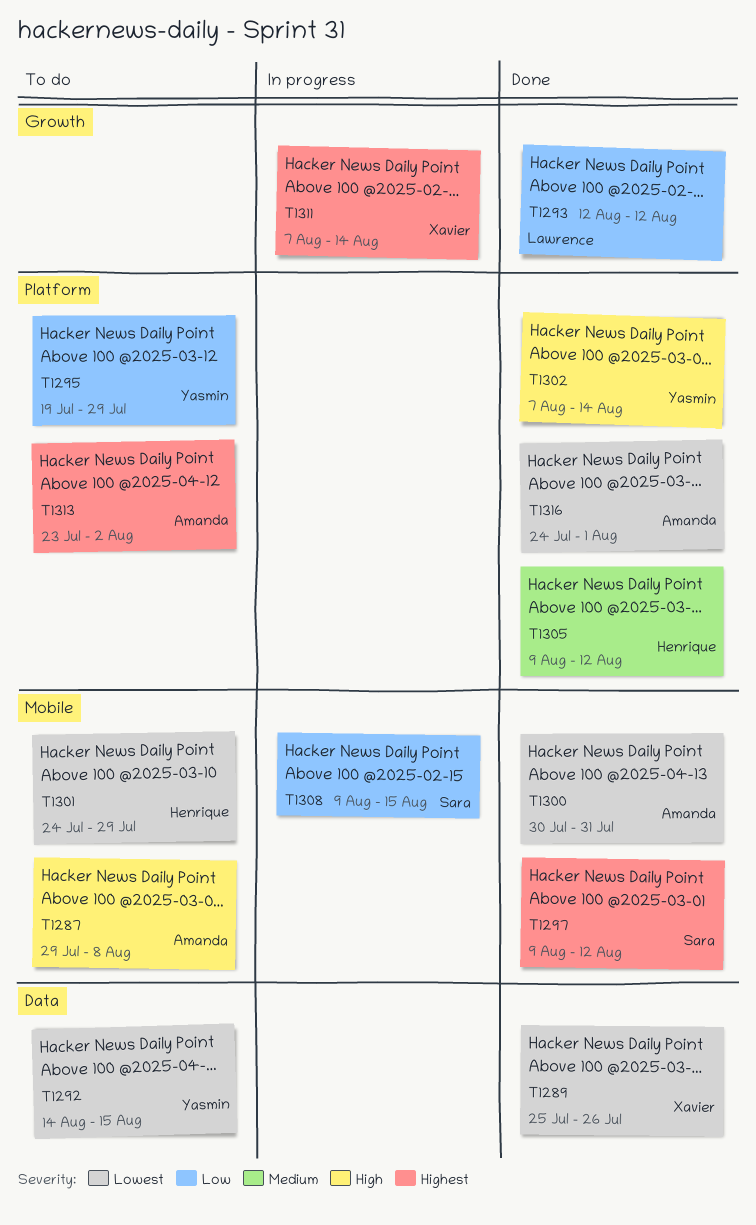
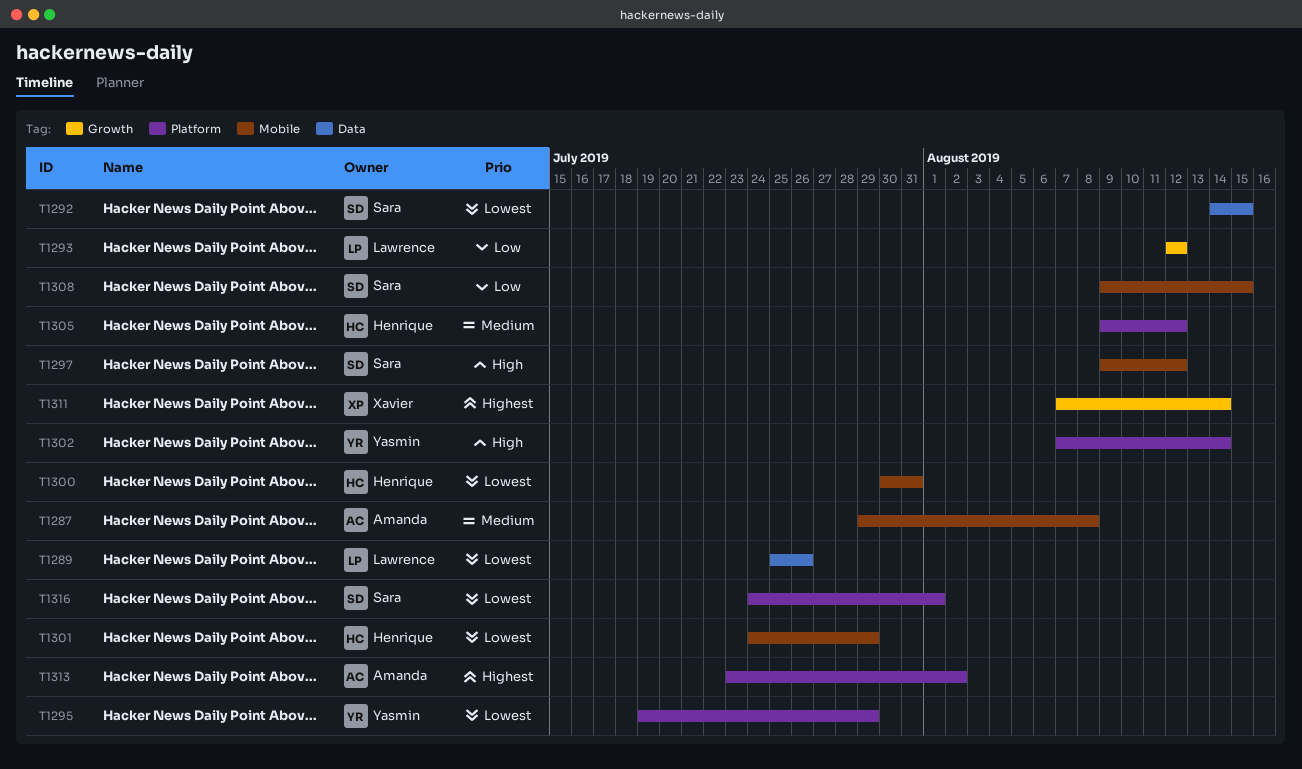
T1287, priority: High -> Medium
T1289, owner: Xavier -> Lawrence
T1292, owner: Yasmin -> Sara
T1295, priority: Low -> Lowest
T1297, priority: Highest -> High
T1300, owner: Amanda -> Henrique
T1316, owner: Amanda -> Sara

